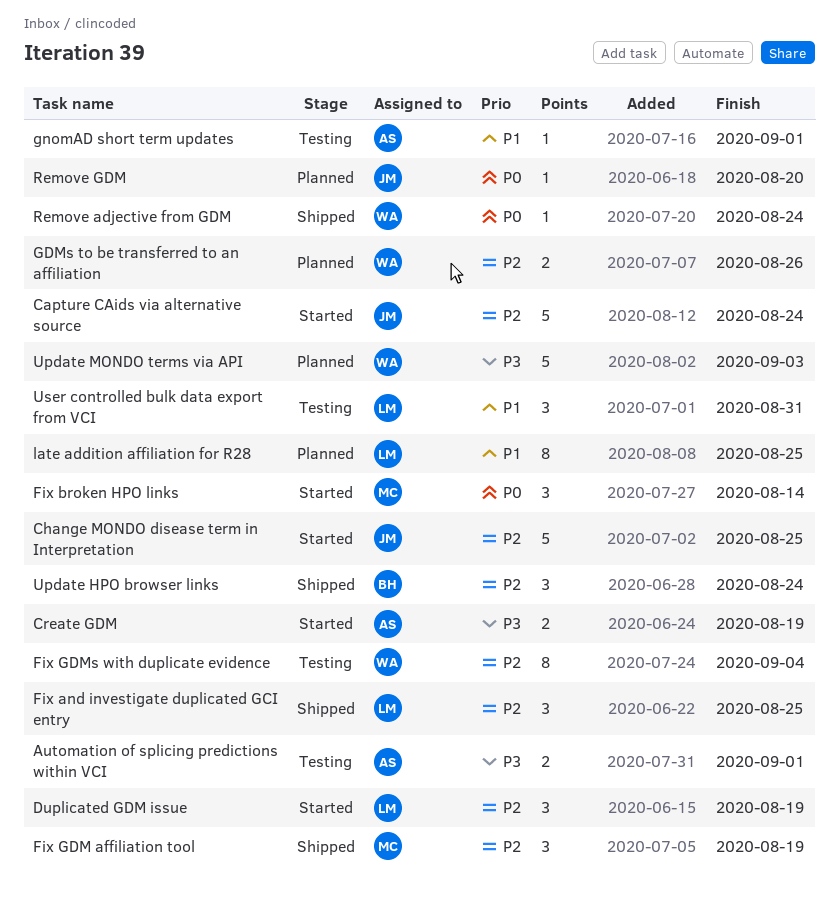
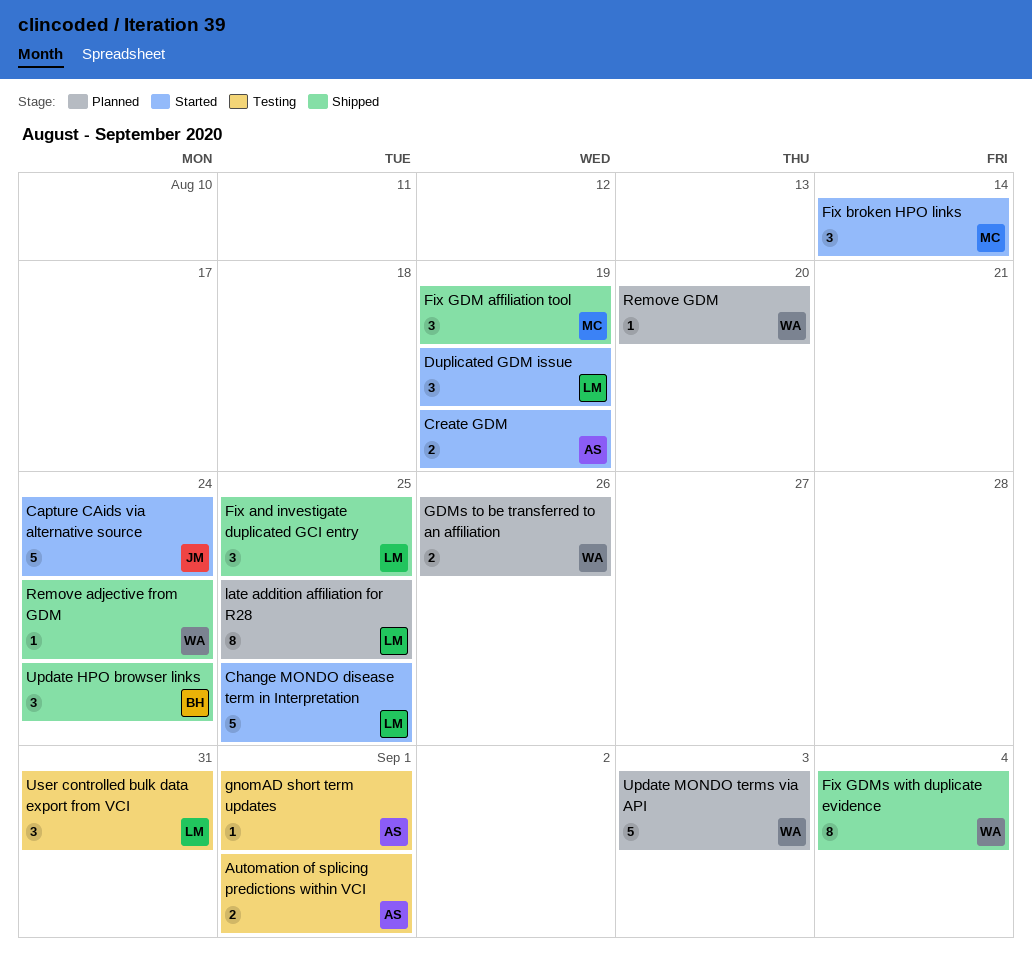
Change MONDO disease term in Interpretation, owner: JM -> LM
Fix GDMs with duplicate evidence, status: Testing -> Shipped
Remove GDM, owner: JM -> WA

